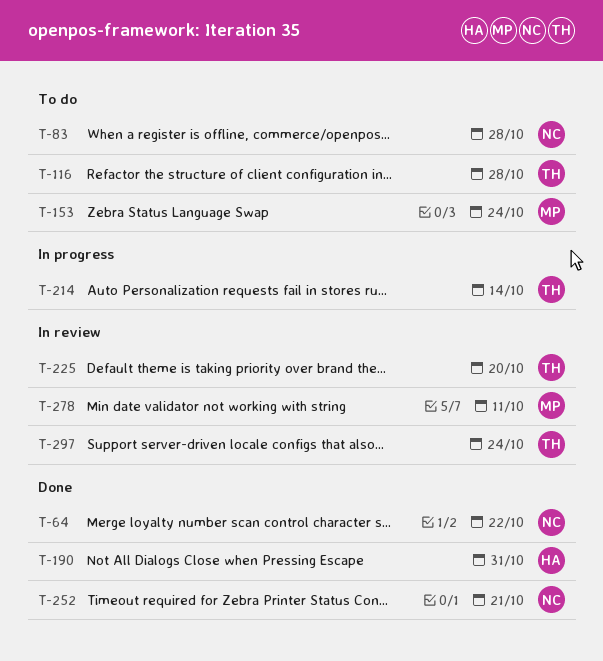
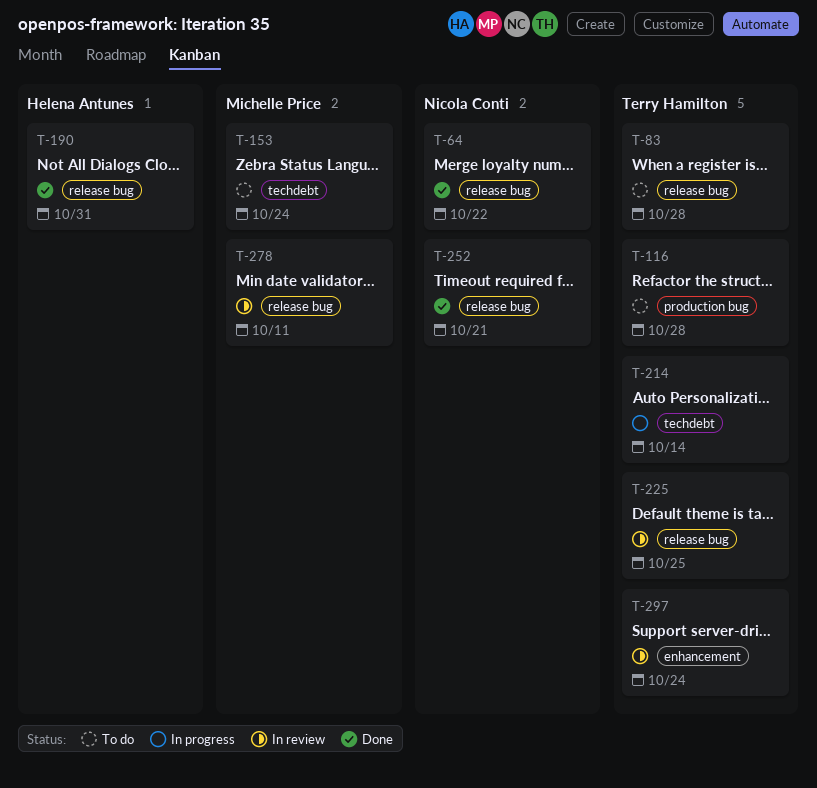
T-83, owner: Nicola Conti -> Terry Hamilton
T-225, due: Oct 20 -> Oct 25

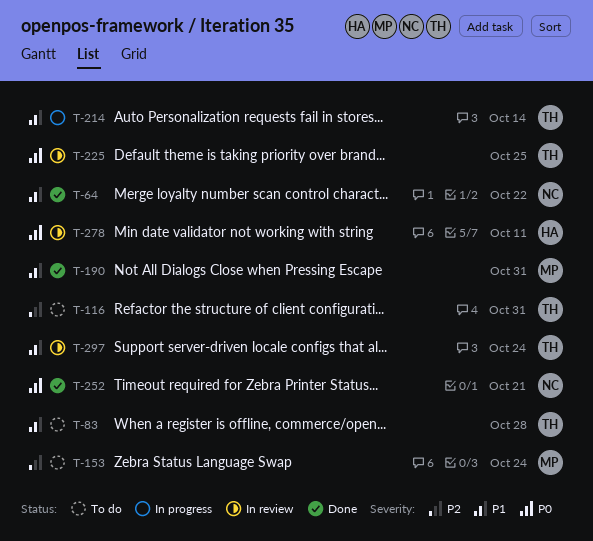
T-116, due: Oct 28 -> Oct 31
T-190, owner: Helena Antunes -> Michelle Price
T-278, owner: Michelle Price -> Helena Antunes

